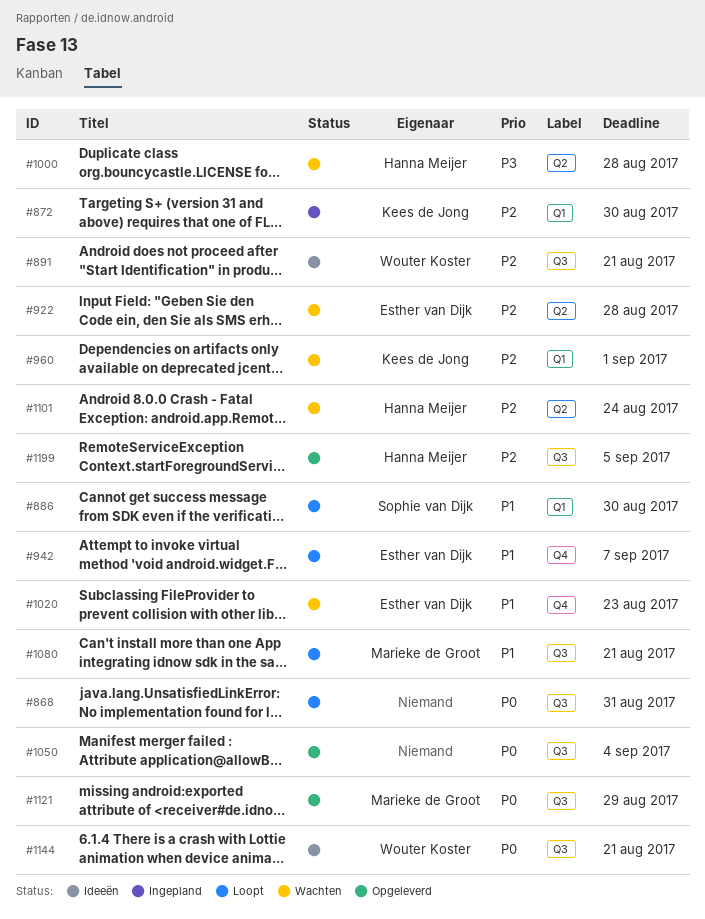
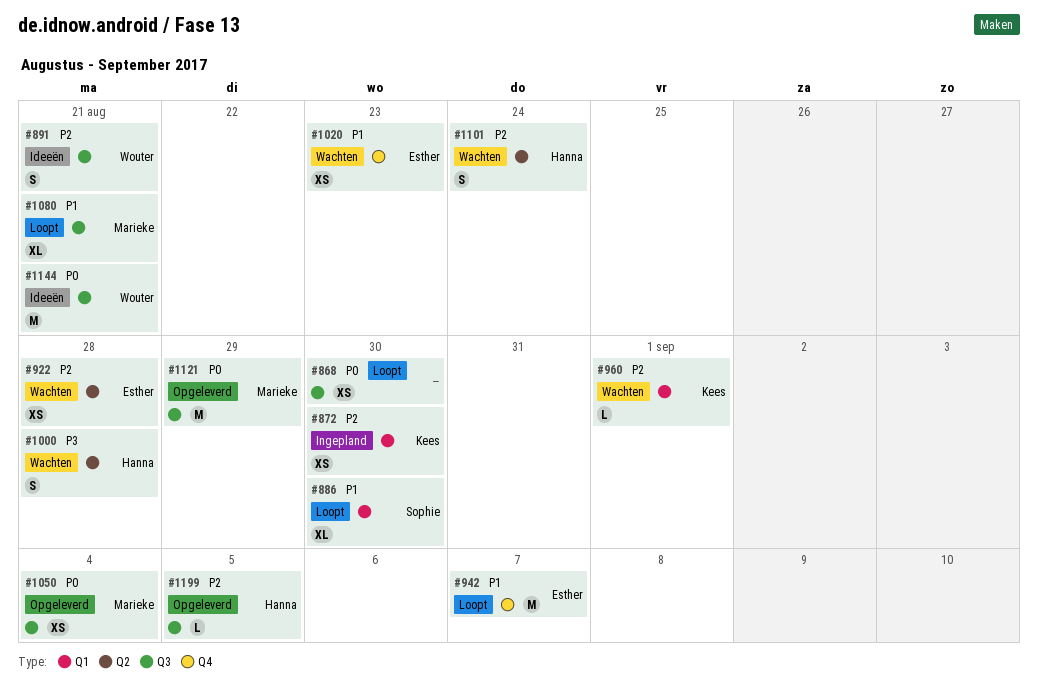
#868, due: Aug 31 -> Aug 30
#1050, owner: none -> Marieke de Groot

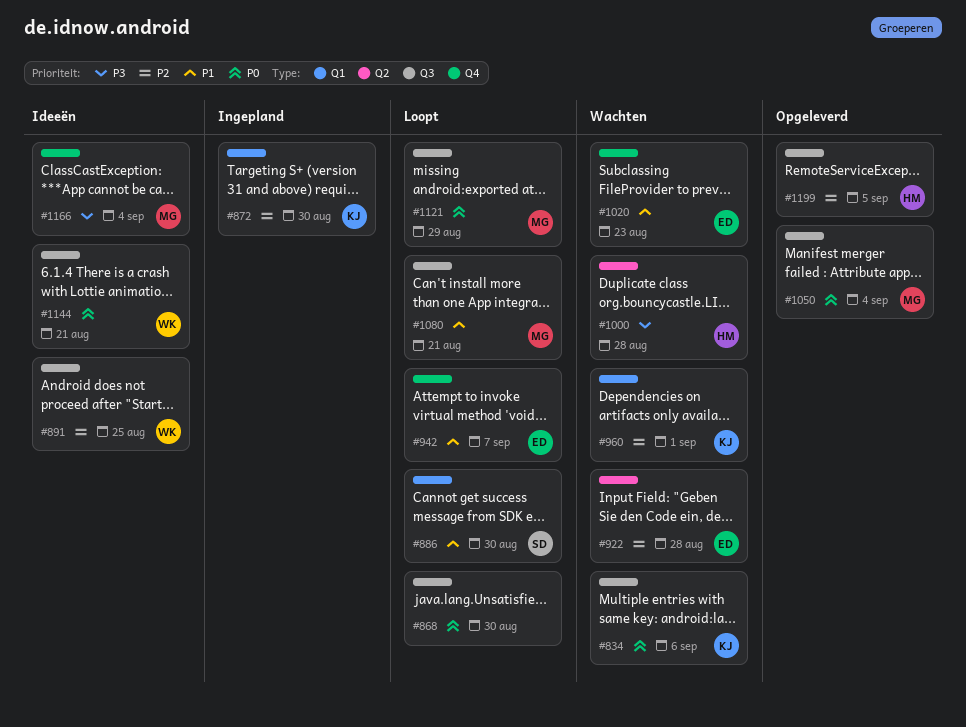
#834: none -> present
#891, due: Aug 21 -> Aug 25
#1101: present -> none
#1121, status: Opgeleverd -> Loopt
#1166: none -> present

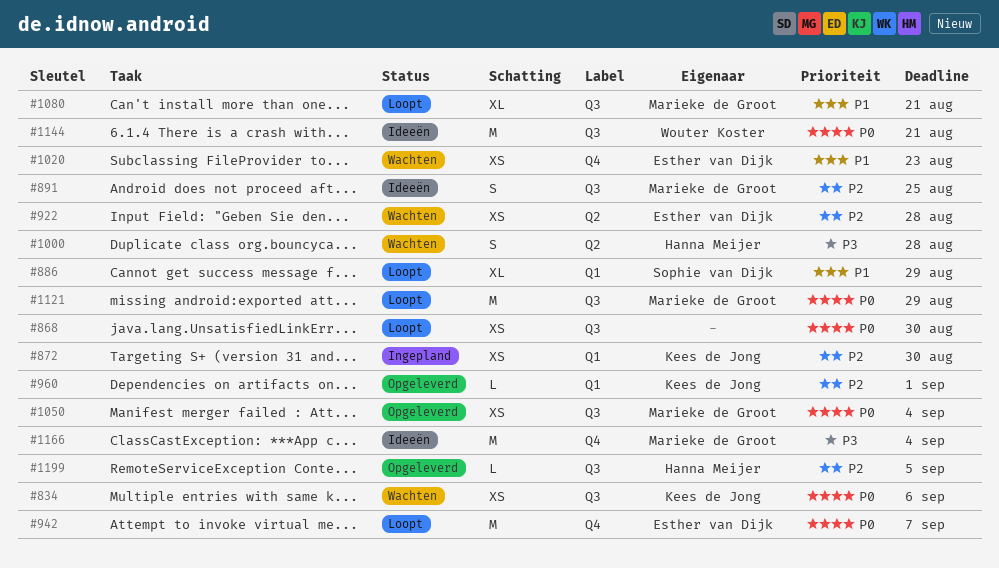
#886, due: Aug 30 -> Aug 29
#891, owner: Wouter Koster -> Marieke de Groot
#942, priority: P1 -> P0
#960, status: Wachten -> Opgeleverd

